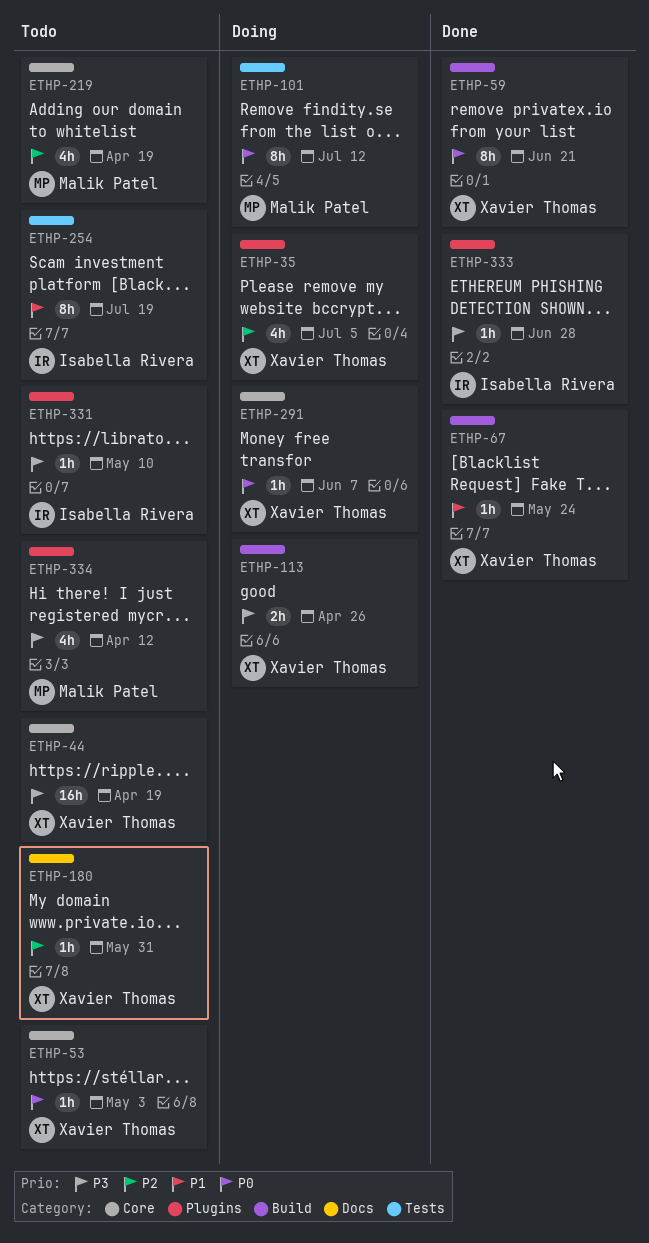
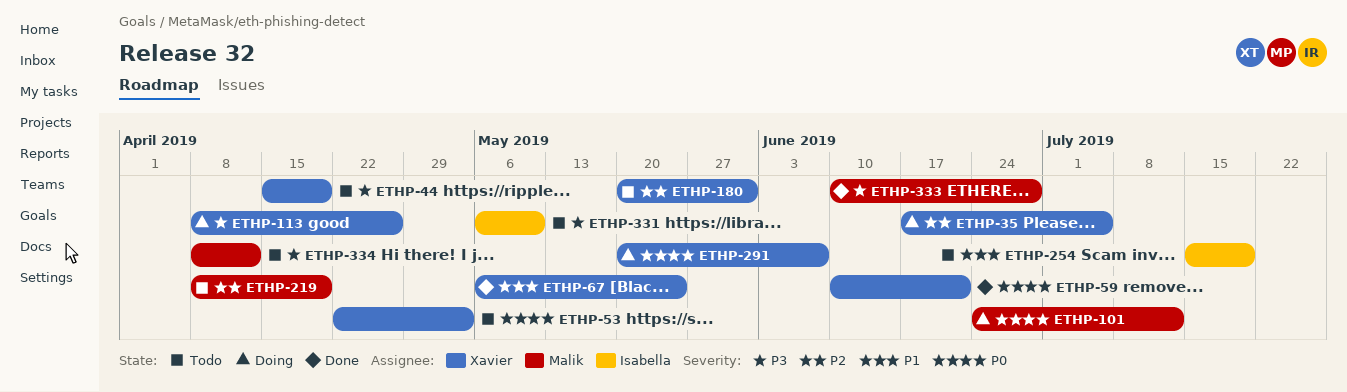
ETHP-333, owner: Isabella Rivera -> Malik Patel

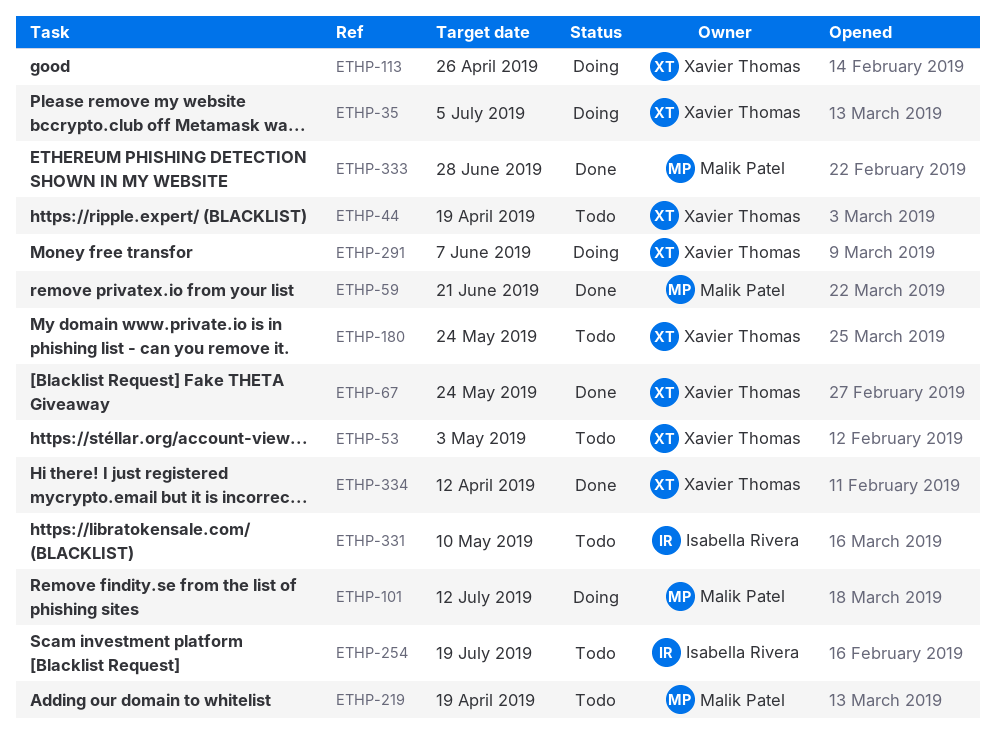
ETHP-59, owner: Xavier Thomas -> Malik Patel
ETHP-180, due: May 31 -> May 24
ETHP-334, status: Todo -> Done
ETHP-334, owner: Malik Patel -> Xavier Thomas

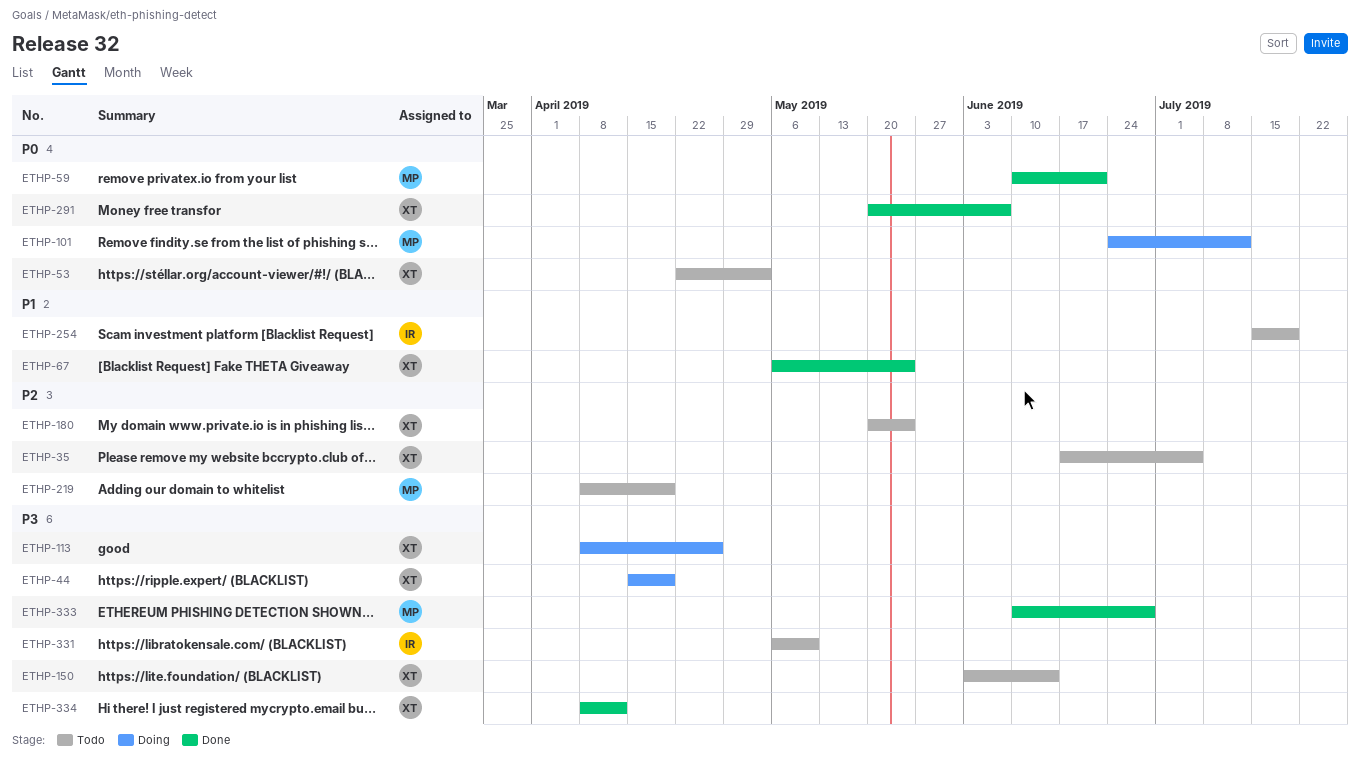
ETHP-35, status: Doing -> Todo
ETHP-44, status: Todo -> Doing
ETHP-150: none -> present
ETHP-291, status: Doing -> Done

